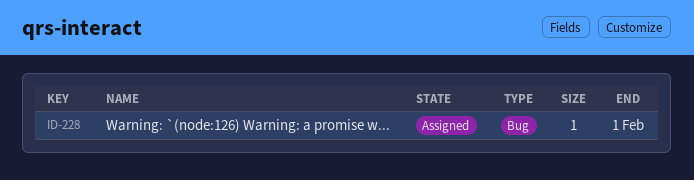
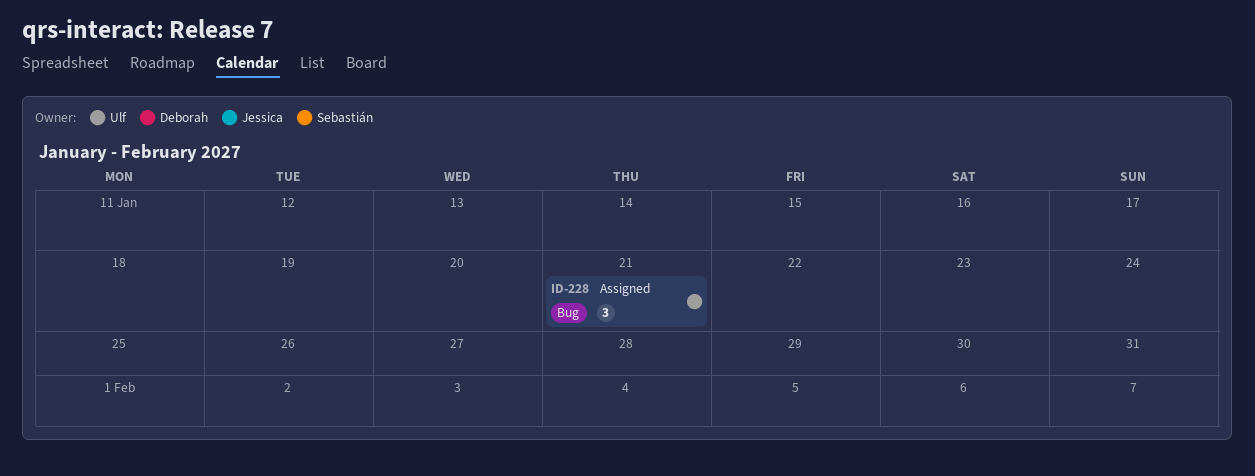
ID-228, estimate: 1 -> 3
ID-228, due: Feb 1 -> Jan 21

